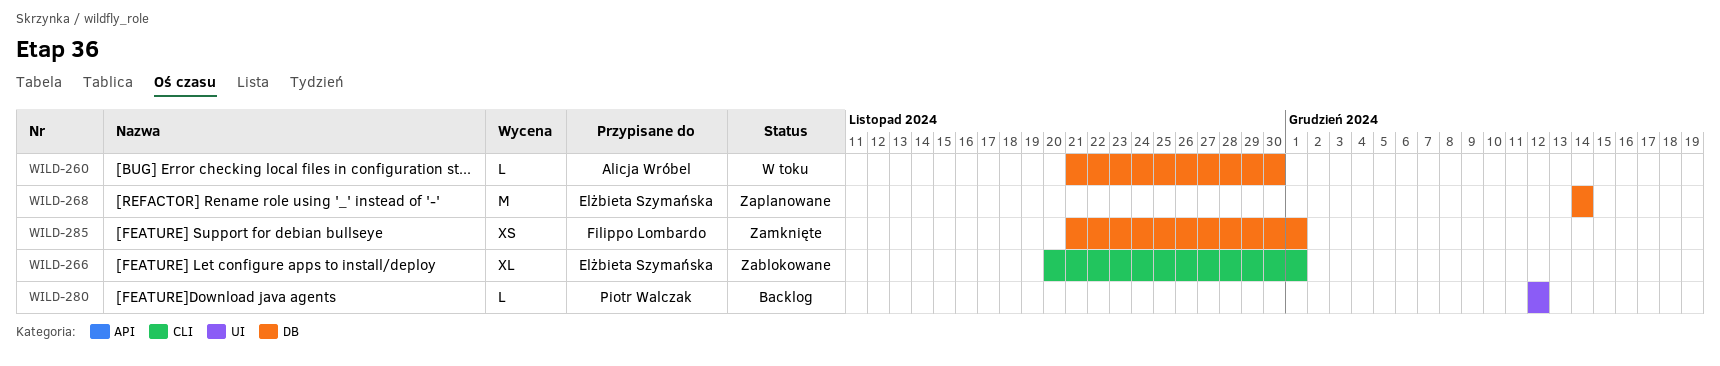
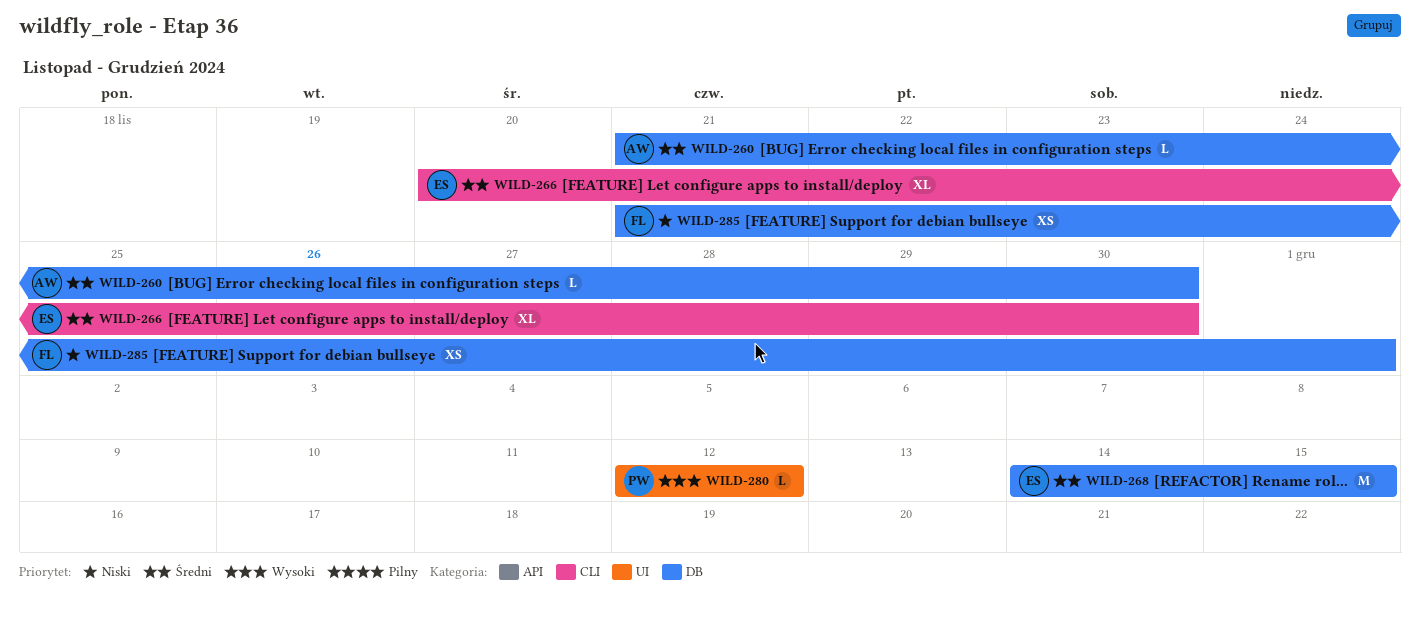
WILD-266, due: Dec 1 -> Nov 30
WILD-268, due: Dec 14 -> Dec 15

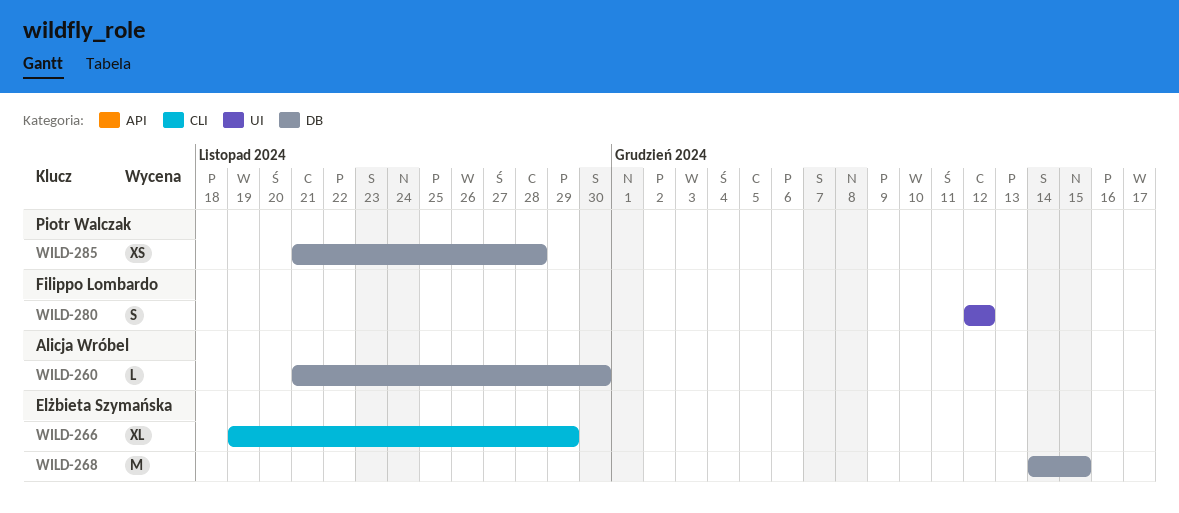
WILD-266, start: Nov 20 -> Nov 19
WILD-266, due: Nov 30 -> Nov 29
WILD-280, owner: Piotr Walczak -> Filippo Lombardo
WILD-280, estimate: L -> S
WILD-285, owner: Filippo Lombardo -> Piotr Walczak
WILD-285, due: Dec 1 -> Nov 28

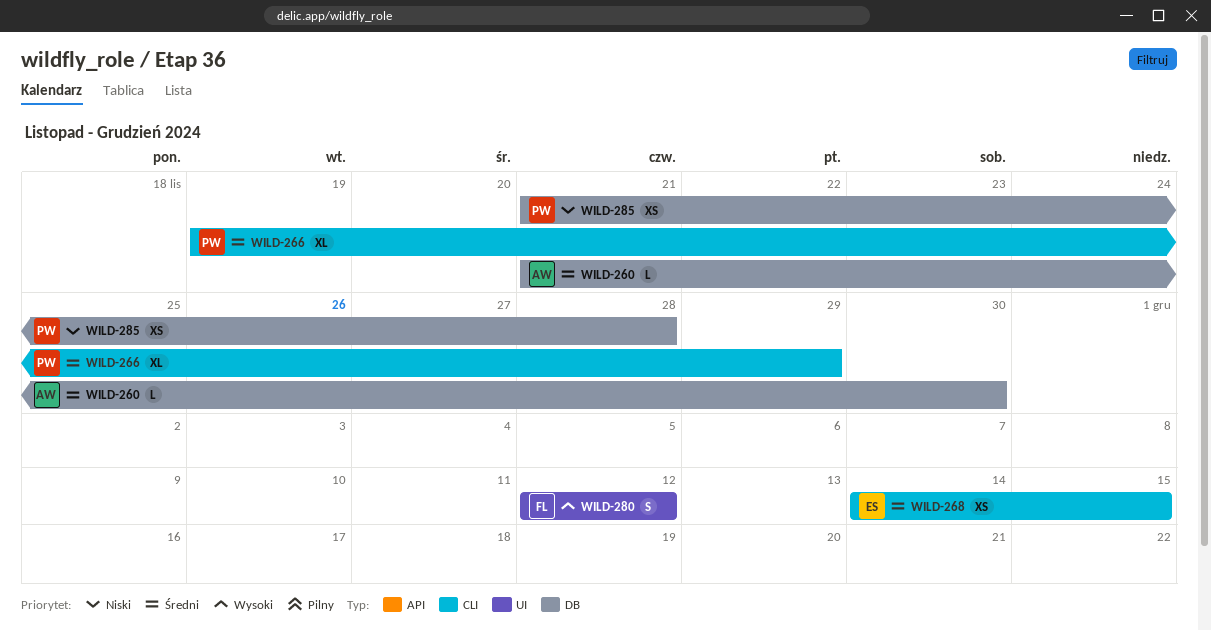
WILD-266, owner: Elżbieta Szymańska -> Piotr Walczak
WILD-268, label: DB -> CLI
WILD-268, estimate: M -> XS

